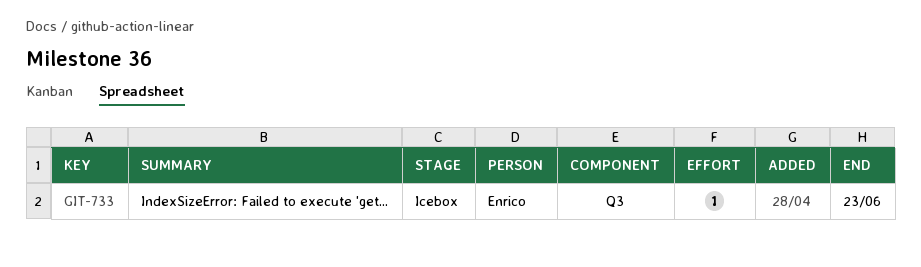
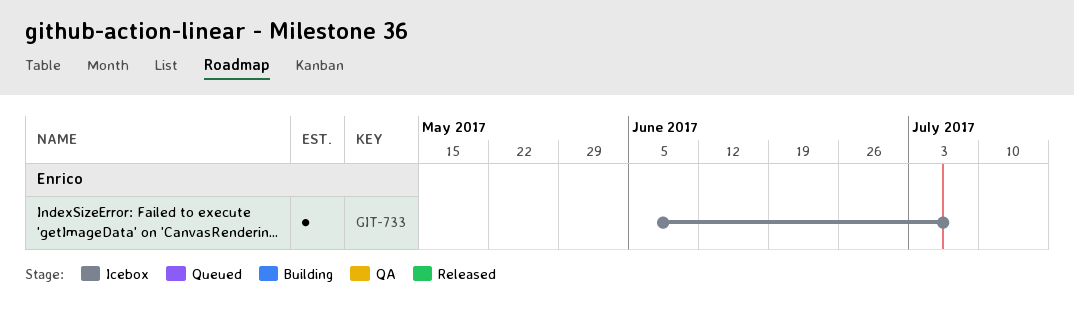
GIT-733, due: Jun 23 -> Jul 7

